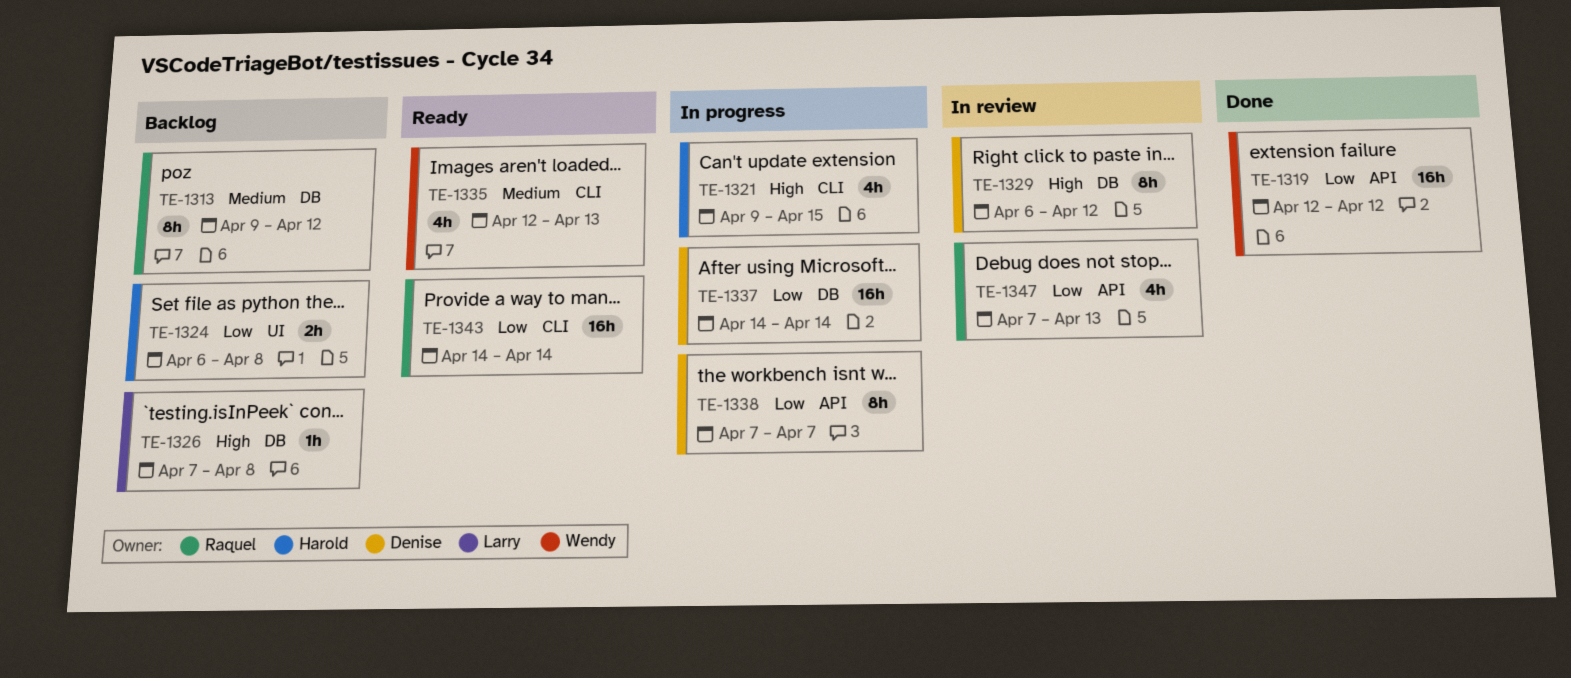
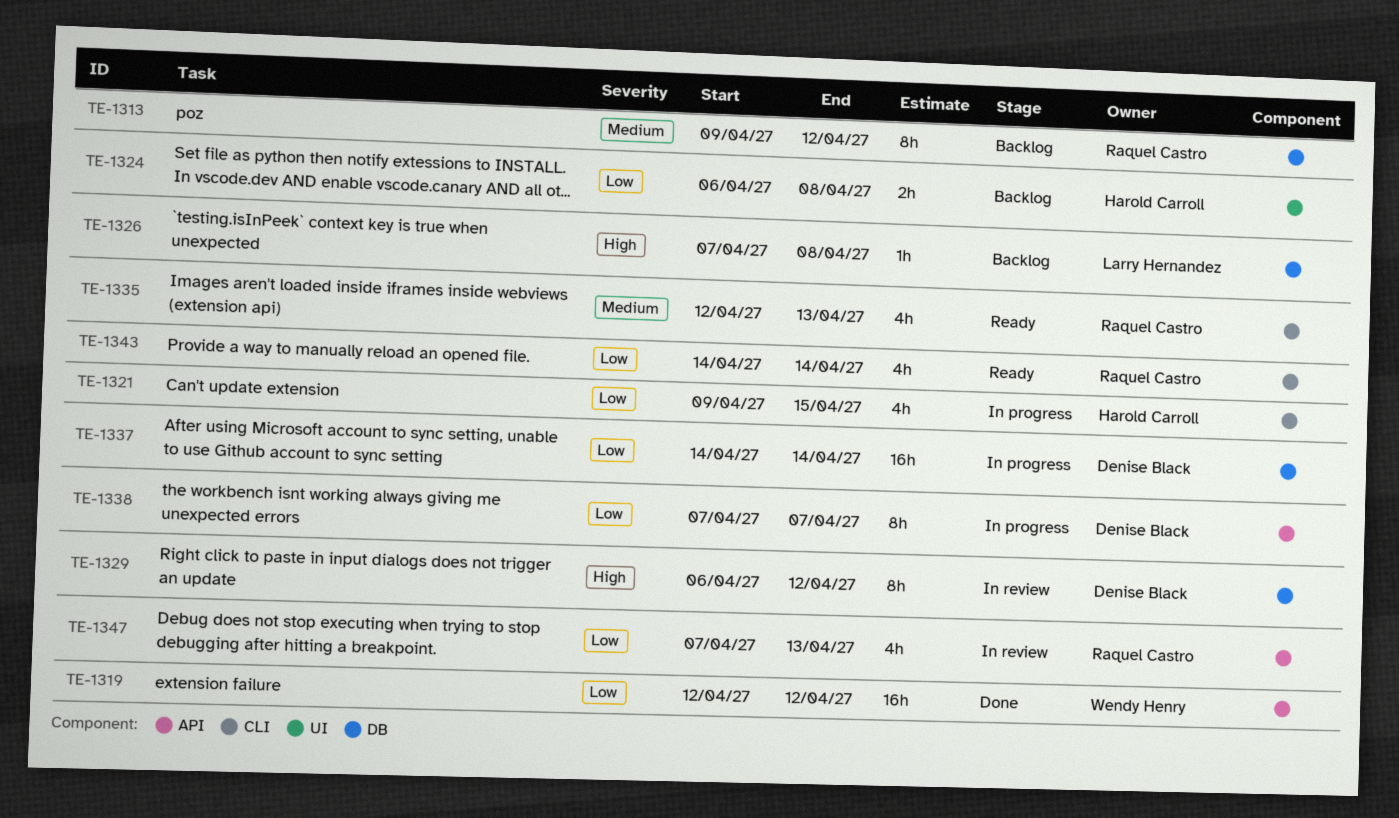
TE-1321, priority: High -> Low
TE-1335, owner: Wendy Henry -> Raquel Castro
TE-1343, estimate: 16h -> 4h

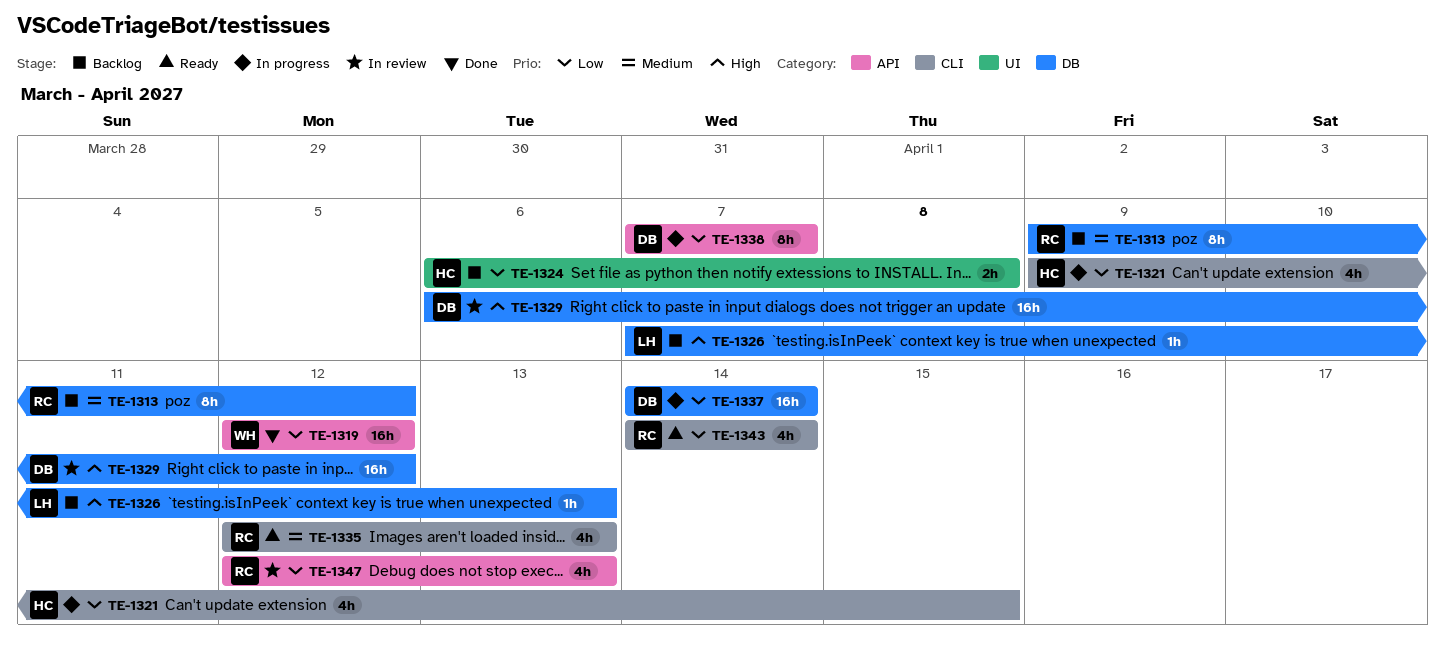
TE-1326, due: Apr 8 -> Apr 13
TE-1329, estimate: 8h -> 16h
TE-1347, start: Apr 7 -> Apr 12

